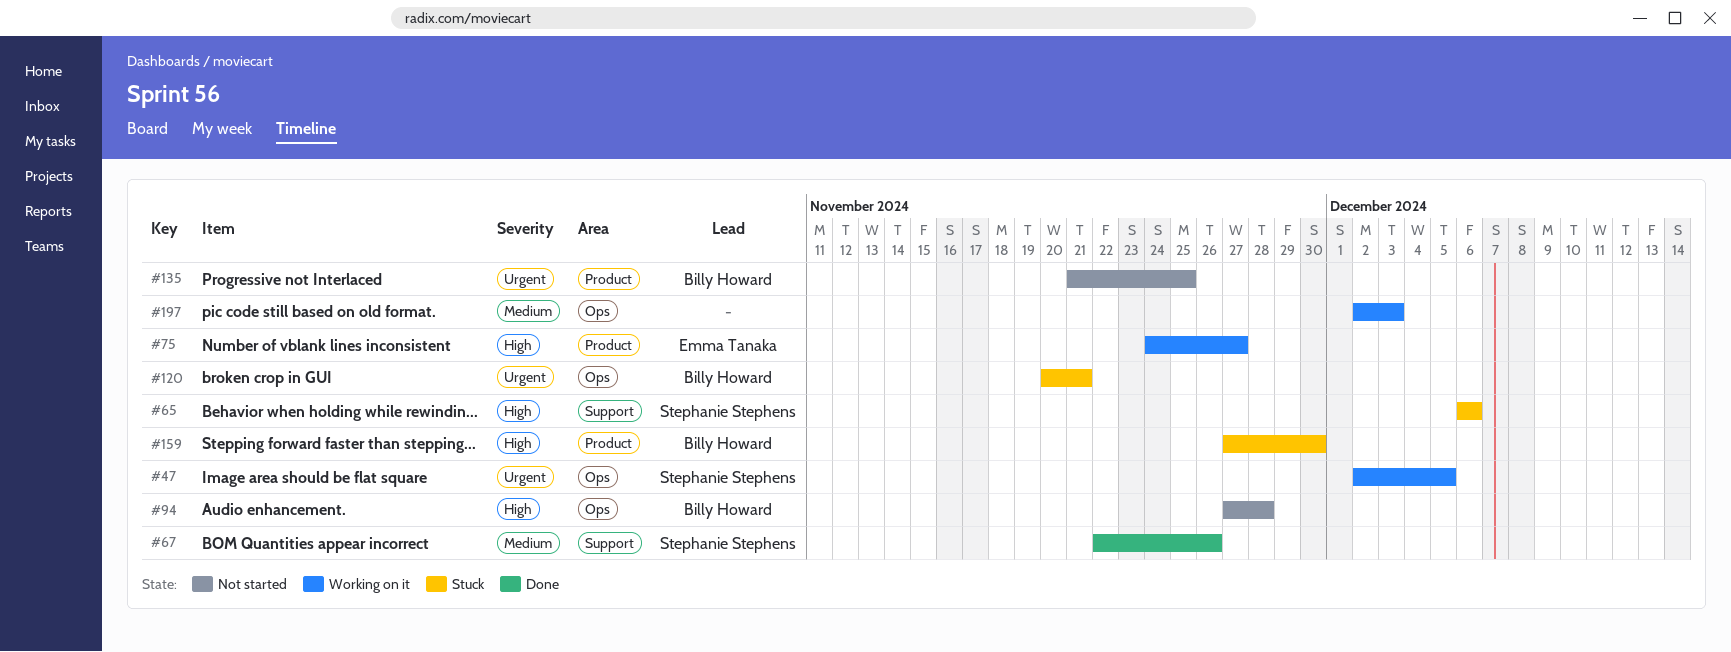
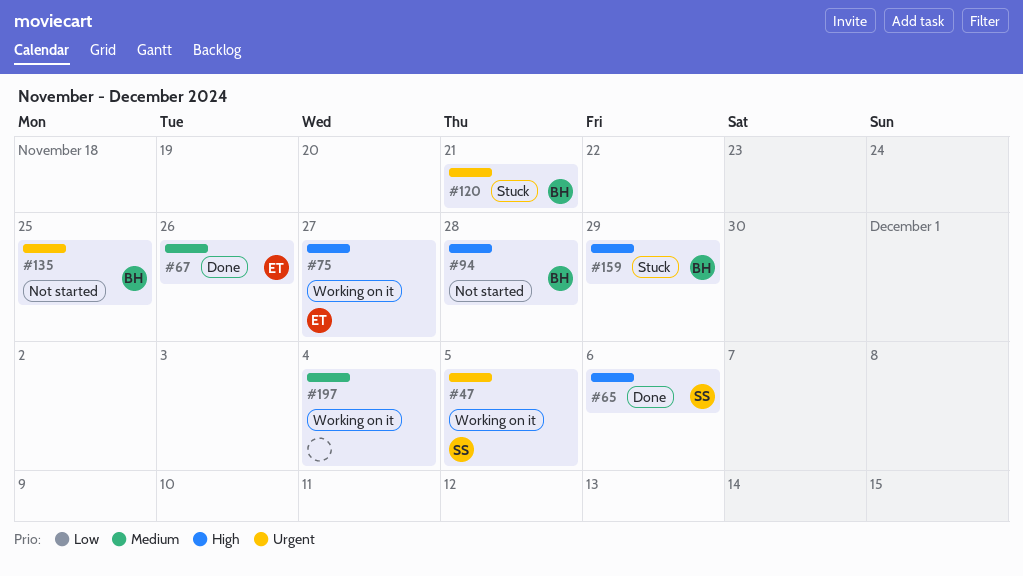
#65, status: Stuck -> Done
#67, owner: Stephanie Stephens -> Emma Tanaka
#159, due: Nov 30 -> Nov 29
#197, due: Dec 3 -> Dec 4

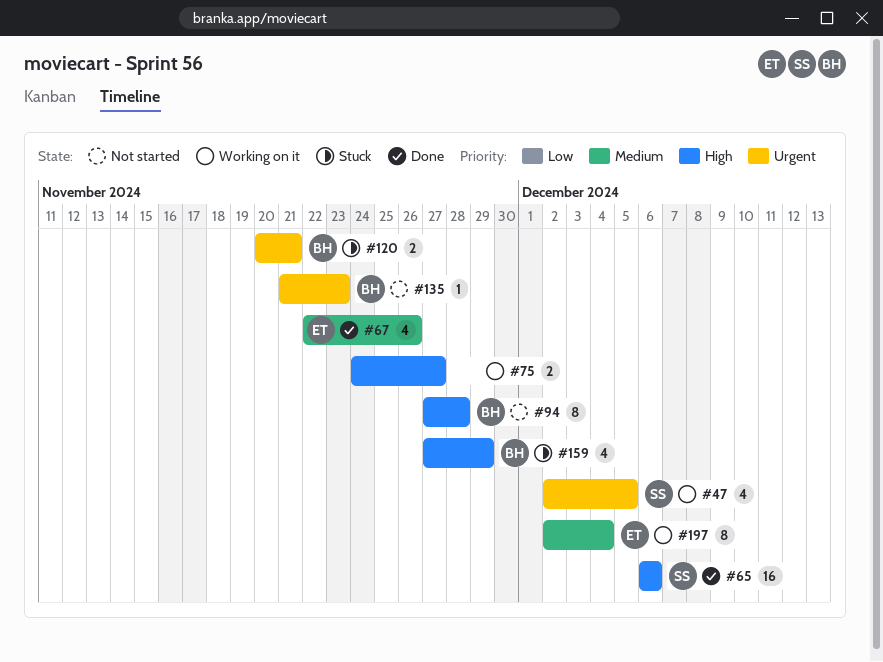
#75, owner: ET -> none
#135, due: Nov 25 -> Nov 23
#197, owner: none -> ET

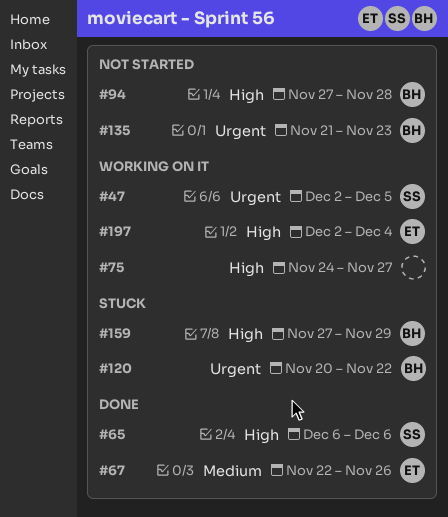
#120, due: Nov 21 -> Nov 22
#197, priority: Medium -> High

